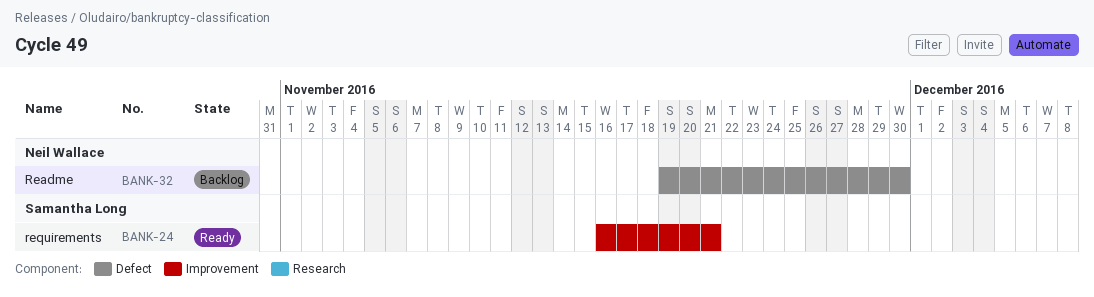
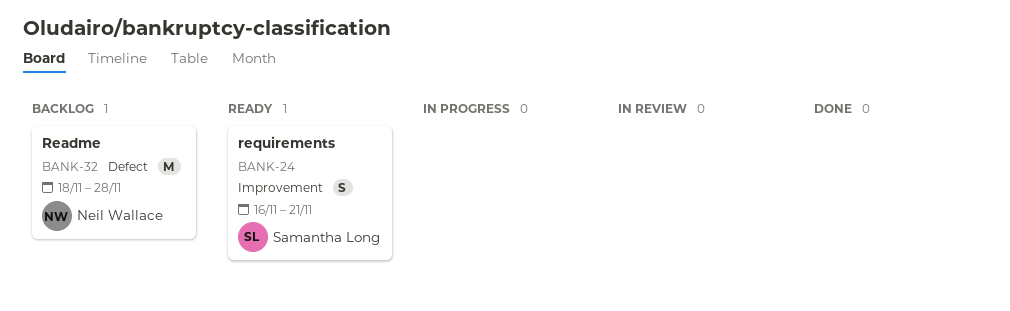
BANK-32, start: Nov 19 -> Nov 18
BANK-32, due: Nov 30 -> Nov 28

